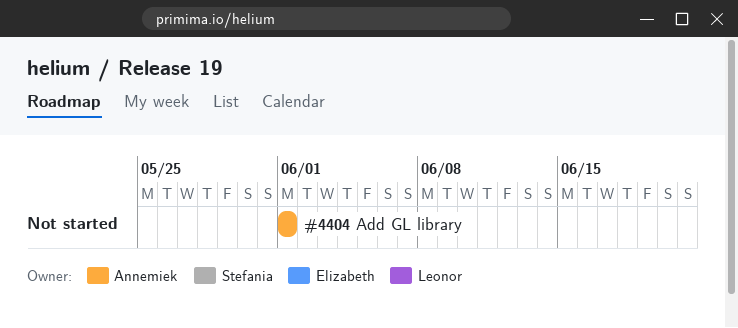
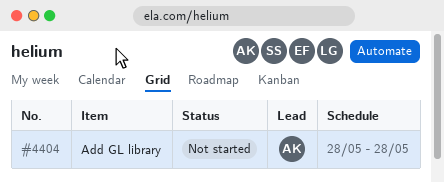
#4404, start: Jun 1 -> May 28
#4404, due: Jun 1 -> May 28

